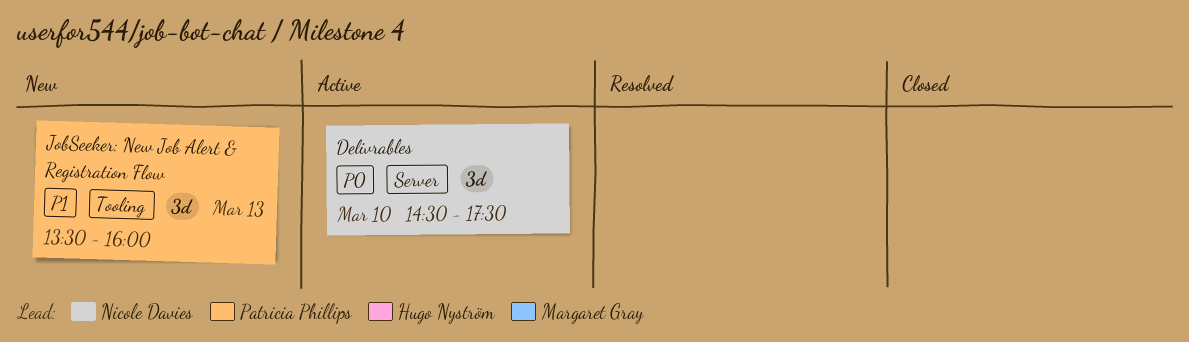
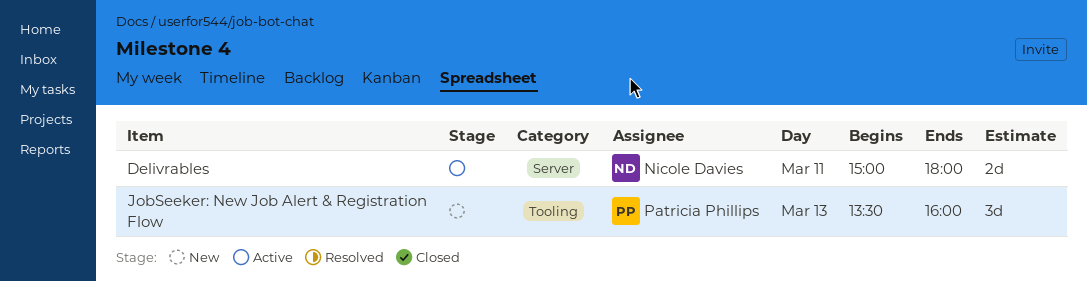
Delivrables, estimate: 3d -> 2d
Delivrables, day: Mar 10 -> Mar 11
Delivrables, begins: 14:30 -> 15:00
Delivrables, ends: 17:30 -> 18:00

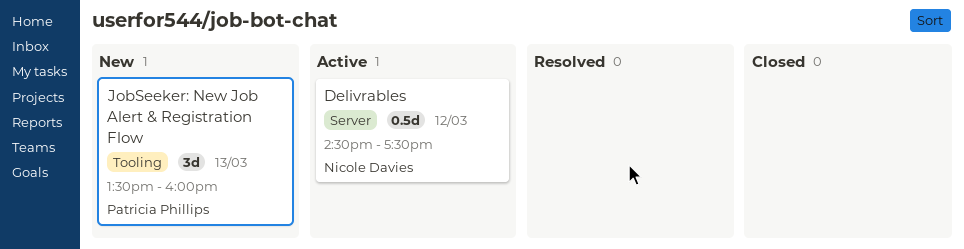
Delivrables, estimate: 2d -> 0.5d
Delivrables, day: Mar 11 -> Mar 12
Delivrables, begins: 15:00 -> 14:30
Delivrables, ends: 18:00 -> 17:30

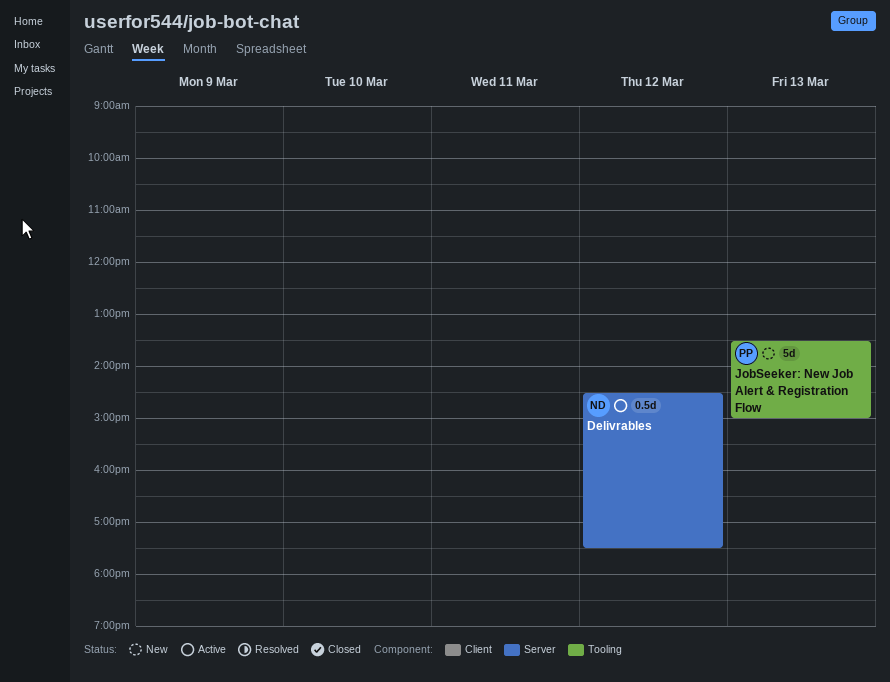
JobSeeker: New Job Alert & Registration Flow, estimate: 3d -> 5d
JobSeeker: New Job Alert & Registration Flow, ends: 16:00 -> 15:00

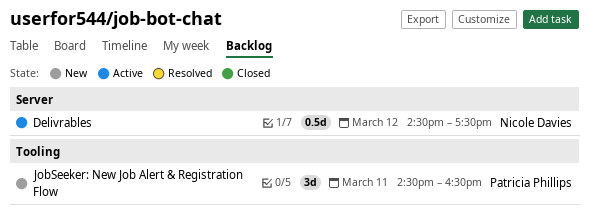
JobSeeker: New Job Alert & Registration Flow, estimate: 5d -> 3d
JobSeeker: New Job Alert & Registration Flow, day: Mar 13 -> Mar 11
JobSeeker: New Job Alert & Registration Flow, begins: 13:30 -> 14:30
JobSeeker: New Job Alert & Registration Flow, ends: 15:00 -> 16:30

